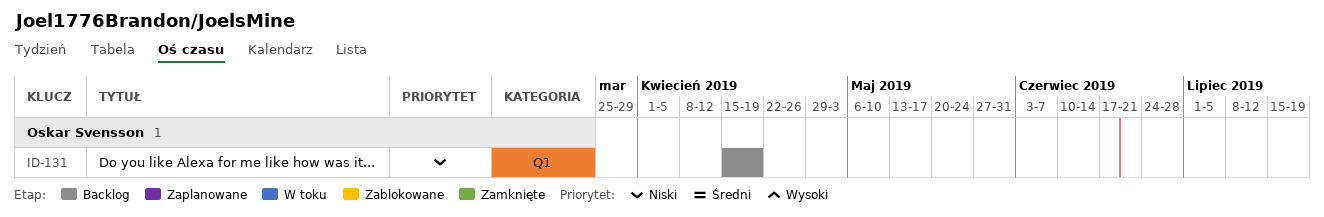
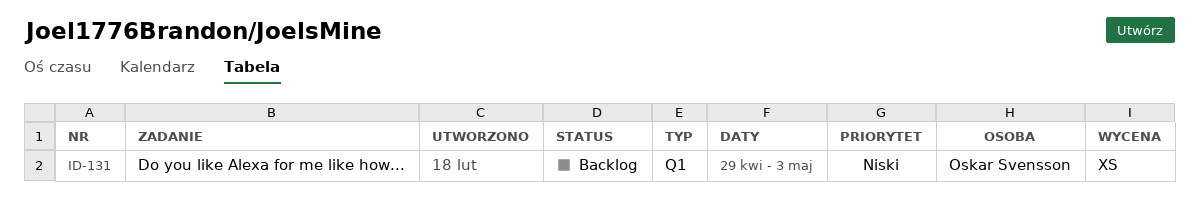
ID-131, start: Apr 15 -> Apr 29
ID-131, due: Apr 19 -> May 3

